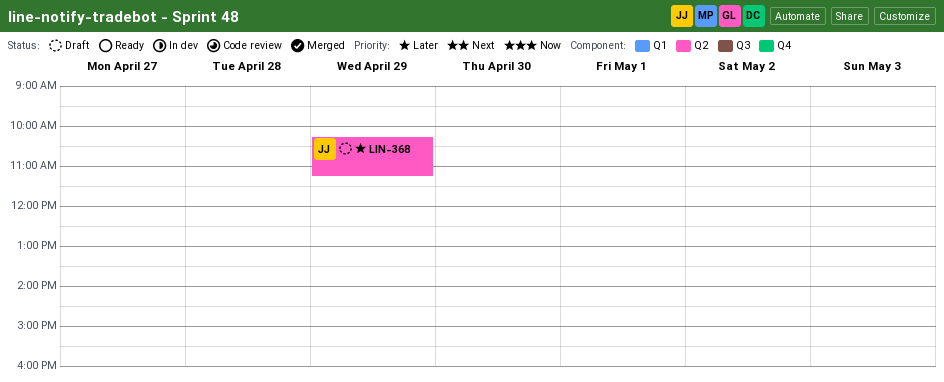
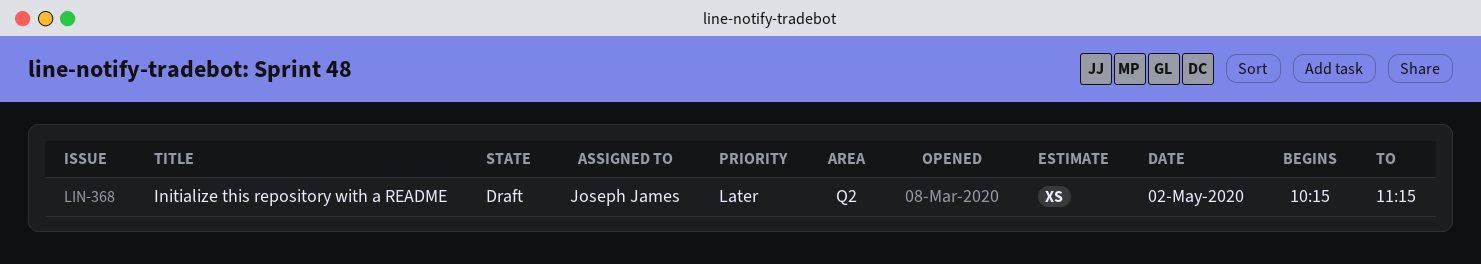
LIN-368, day: Apr 29 -> May 2

